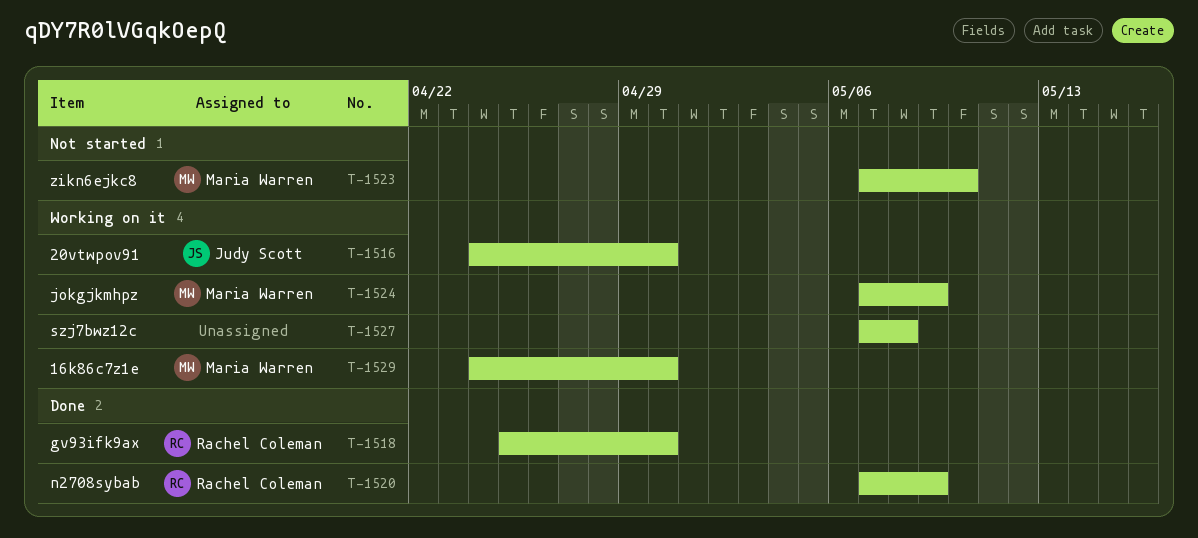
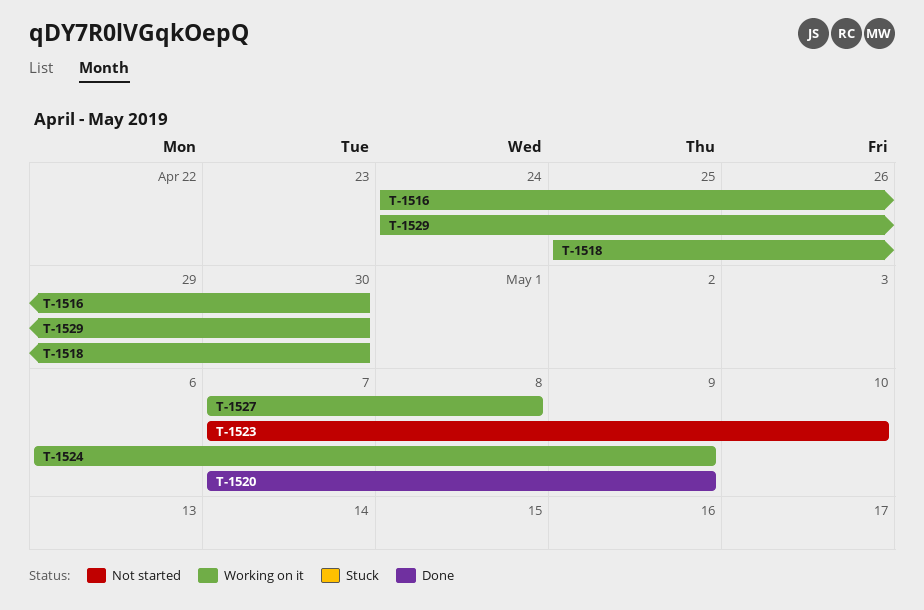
T-1518, status: Done -> Working on it
T-1524, start: May 7 -> May 6

